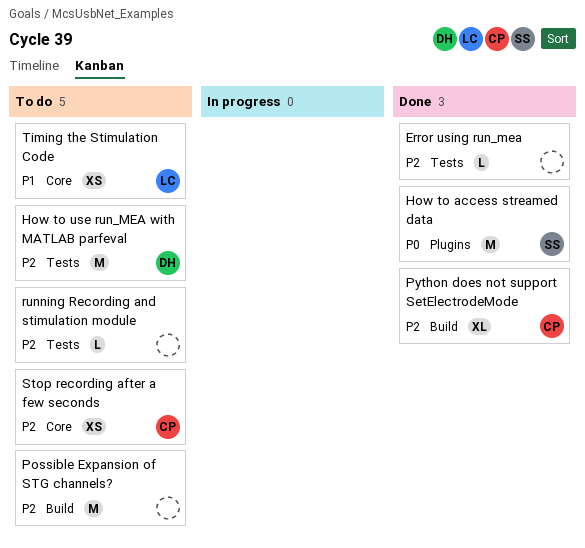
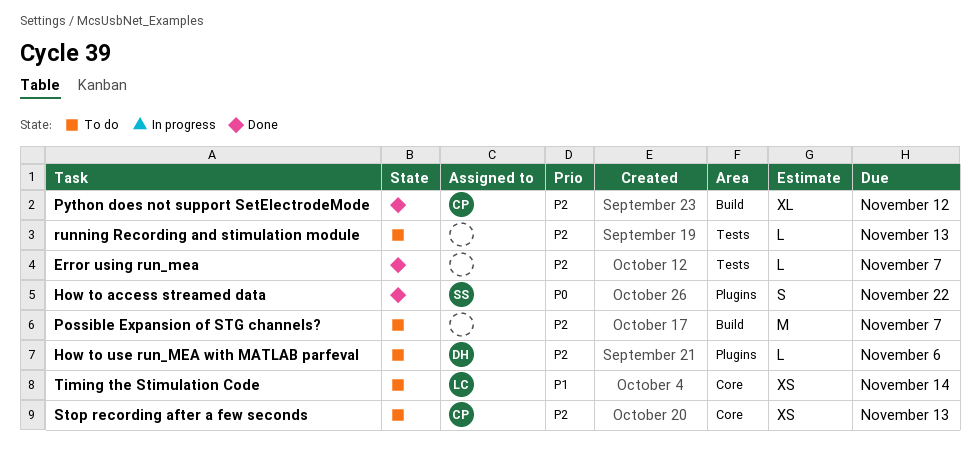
How to access streamed data, estimate: M -> S
How to use run_MEA with MATLAB parfeval, label: Tests -> Plugins
How to use run_MEA with MATLAB parfeval, estimate: M -> L

